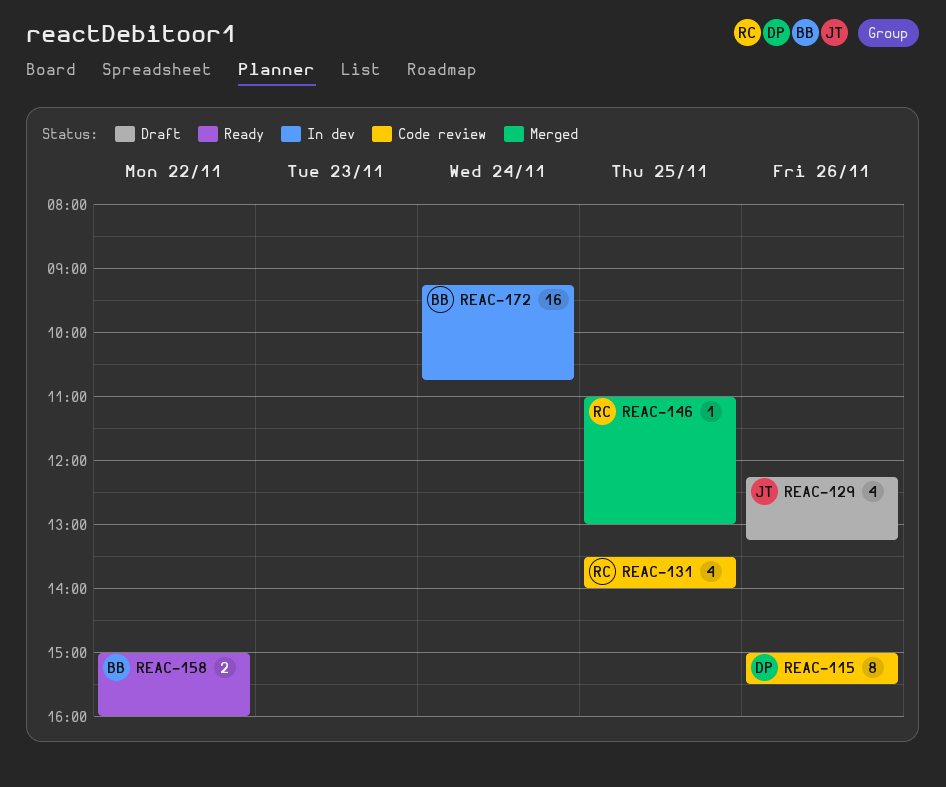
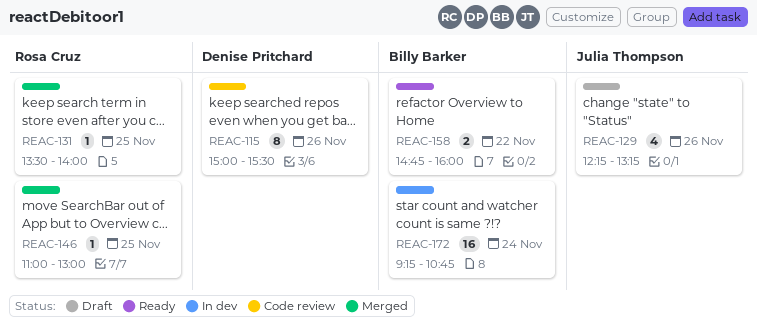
REAC-131, status: Code review -> Merged
REAC-131, estimate: 4 -> 1
REAC-158, begins: 15:00 -> 14:45

